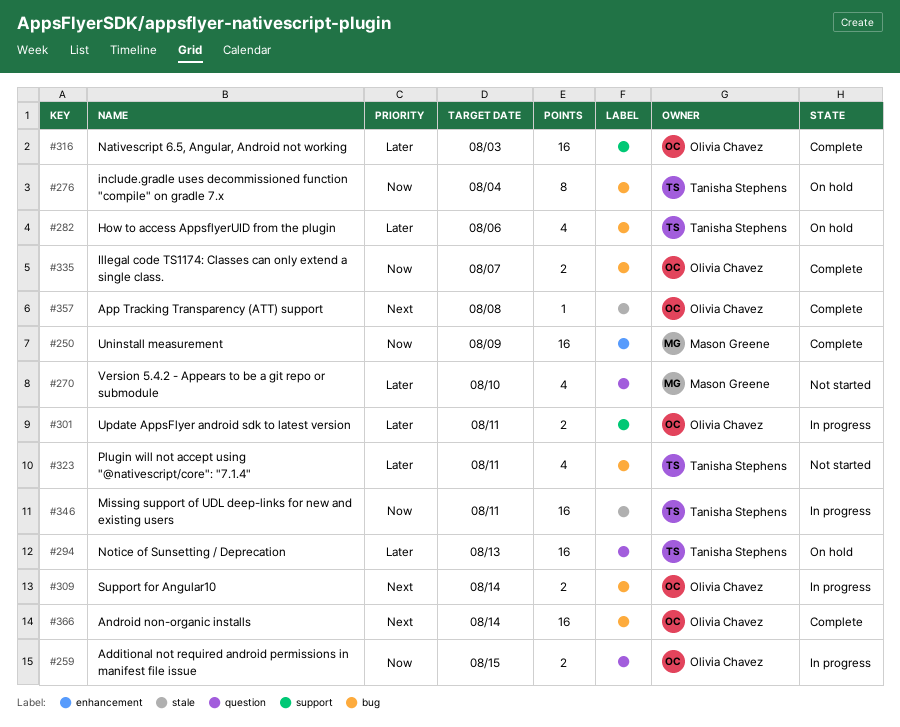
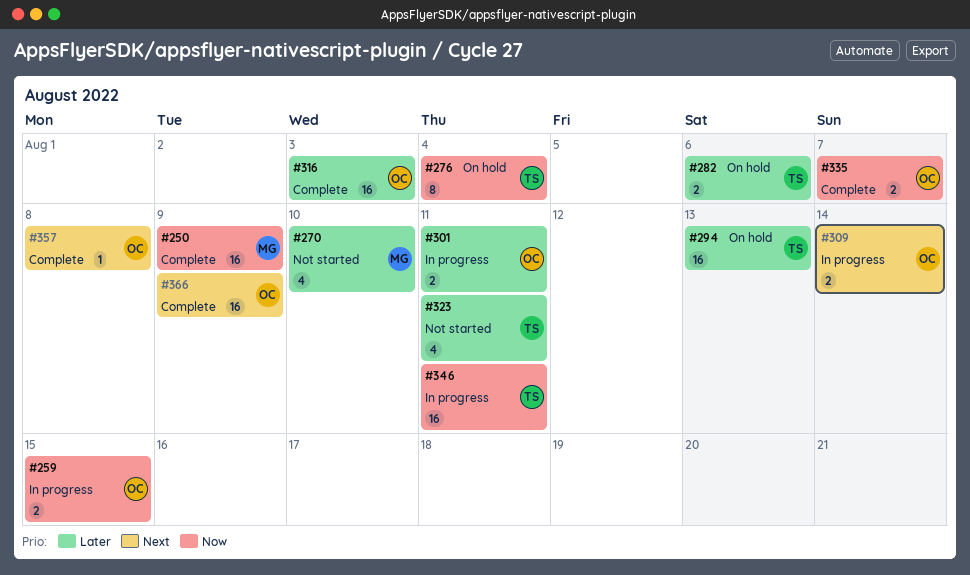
#282, estimate: 4 -> 2
#366, due: Aug 14 -> Aug 9

